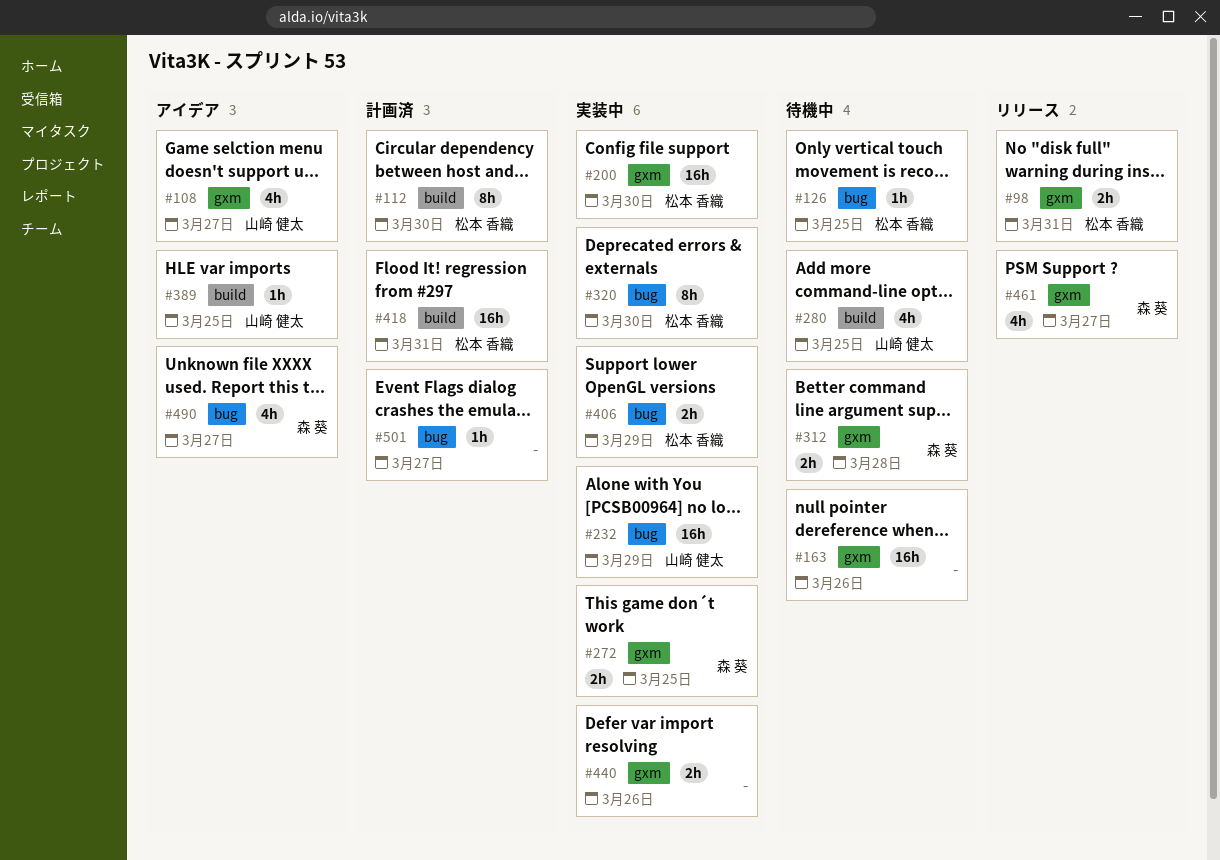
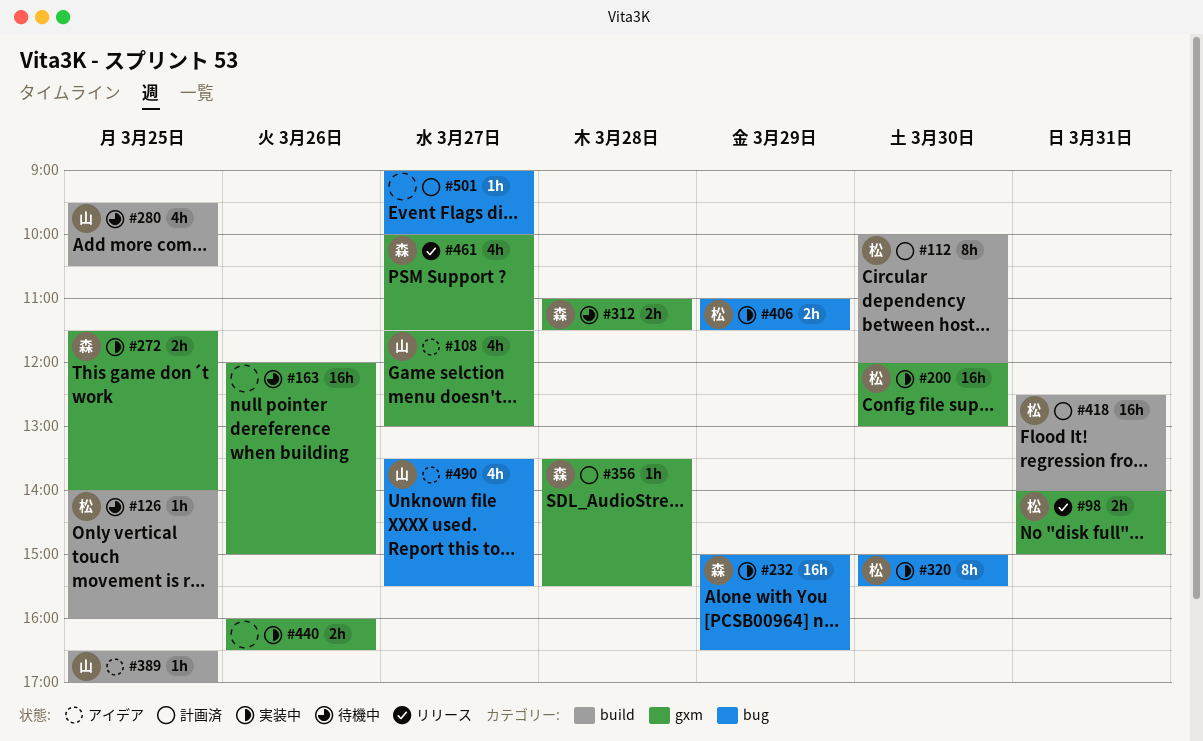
#126, label: bug -> build
#232, owner: 山崎 健太 -> 森 葵
#356: none -> present
#490, owner: 森 葵 -> 山崎 健太

